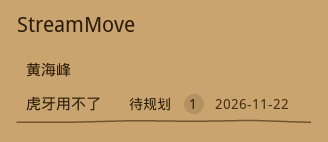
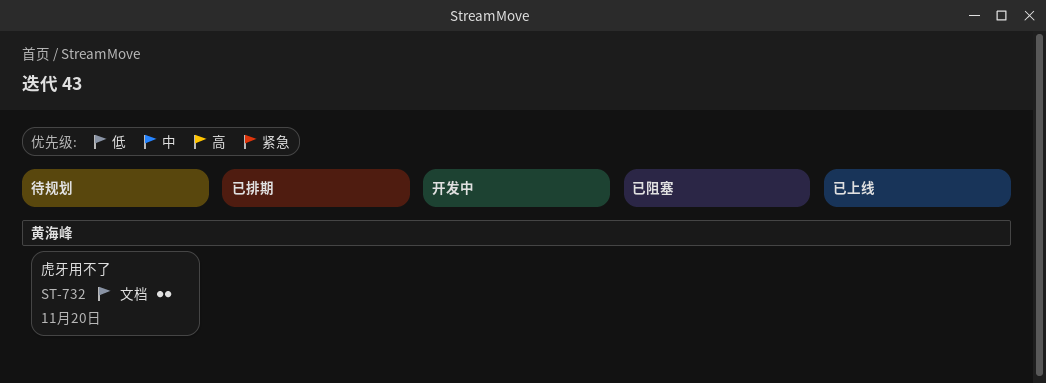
虎牙用不了, estimate: 1 -> 2
虎牙用不了, due: Nov 22 -> Nov 20

